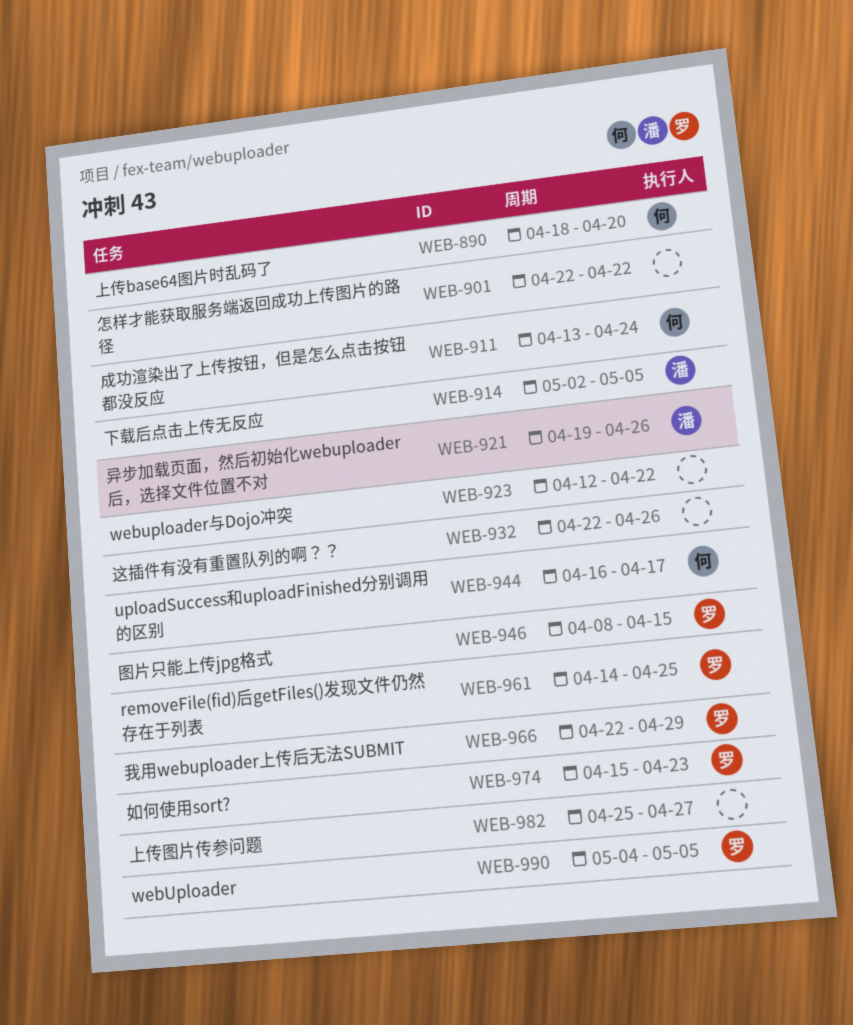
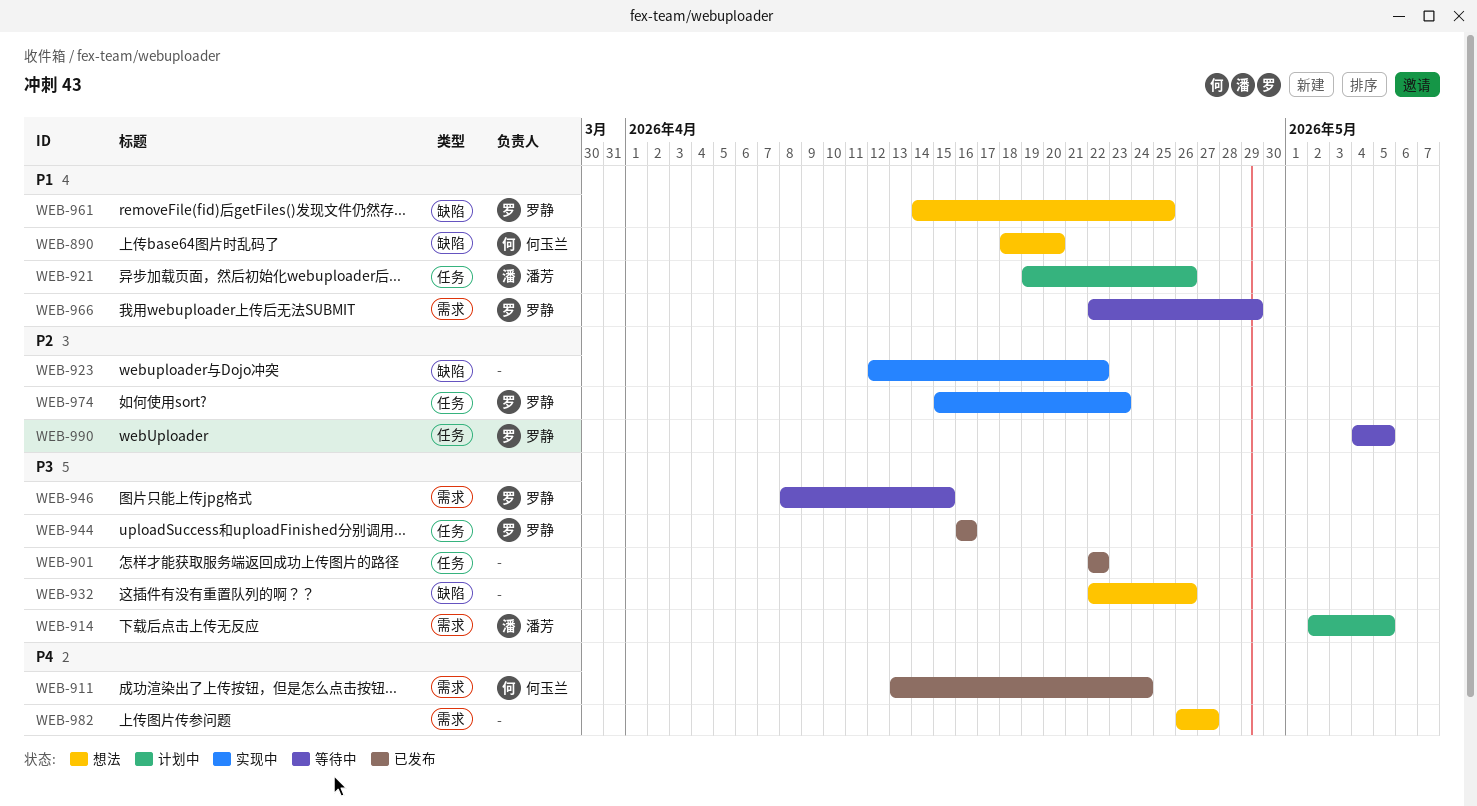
WEB-944, owner: 何玉兰 -> 罗静
WEB-944, due: Apr 17 -> Apr 16
WEB-982, start: Apr 25 -> Apr 26

